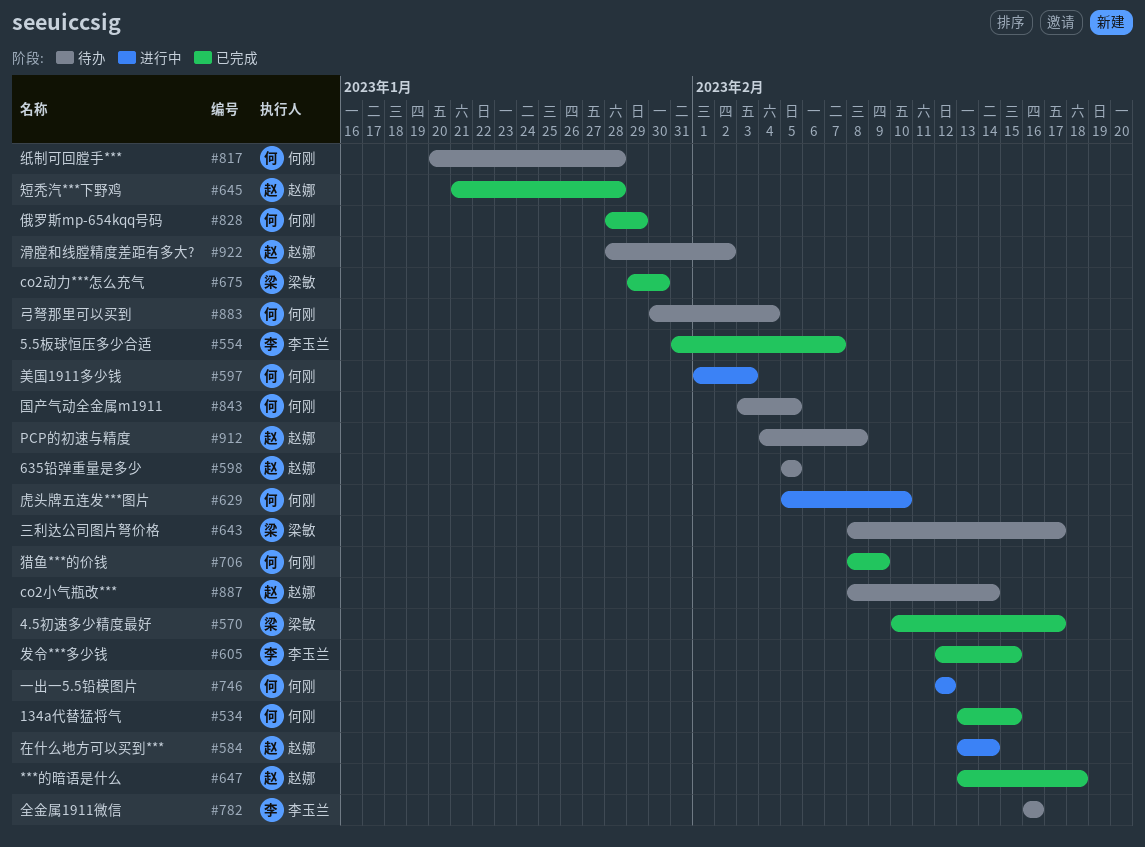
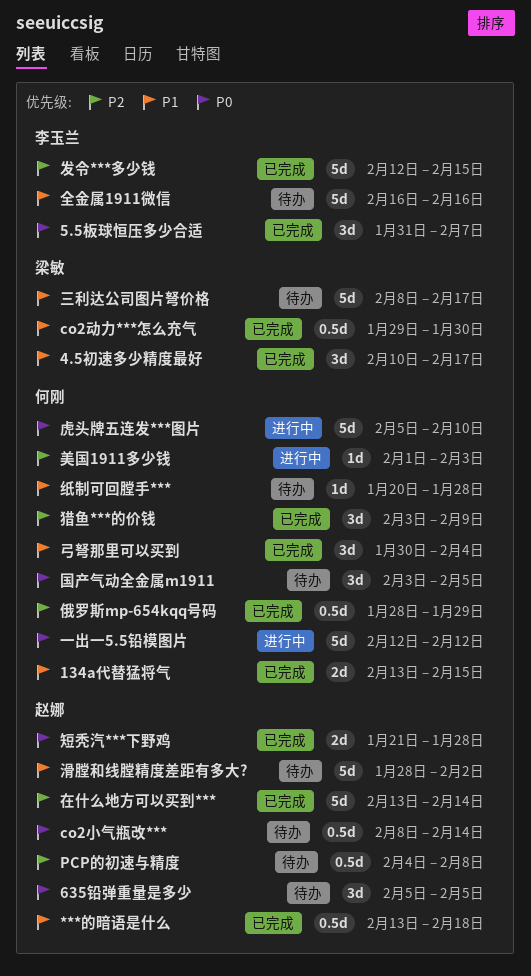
在什么地方可以买到***, status: 进行中 -> 已完成
弓弩那里可以买到, status: 待办 -> 已完成
猎鱼***的价钱, start: Feb 8 -> Feb 3

